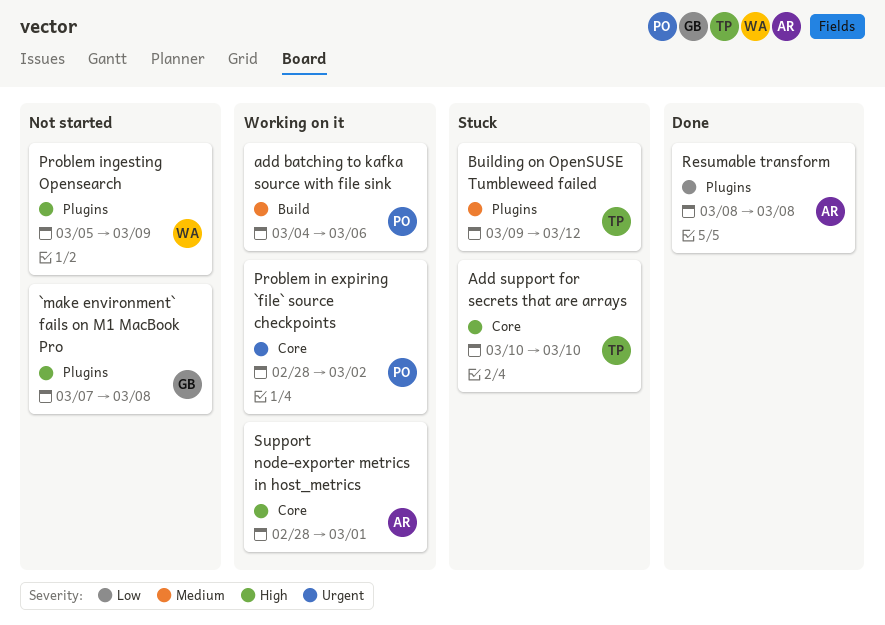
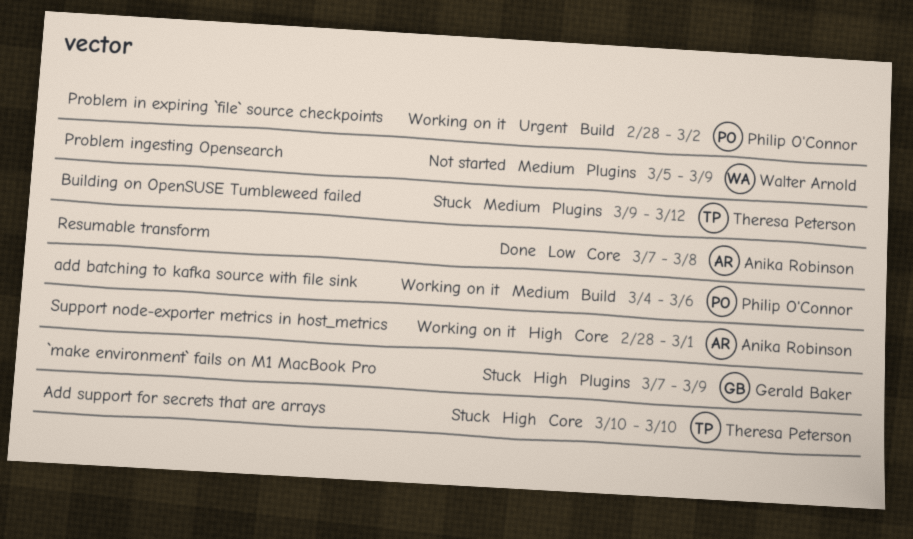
`make environment` fails on M1 MacBook Pro, status: Not started -> Stuck
`make environment` fails on M1 MacBook Pro, due: Mar 8 -> Mar 9
Problem in expiring `file` source checkpoints, label: Core -> Build
Problem ingesting Opensearch, priority: High -> Medium
Resumable transform, label: Plugins -> Core
Resumable transform, start: Mar 8 -> Mar 7

